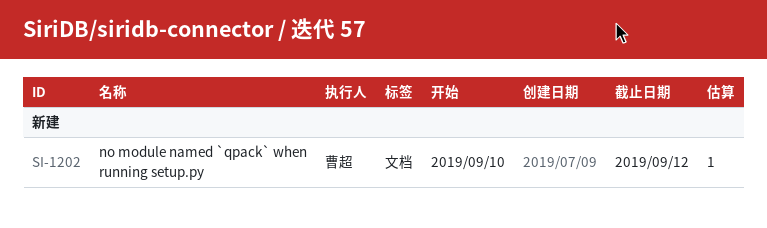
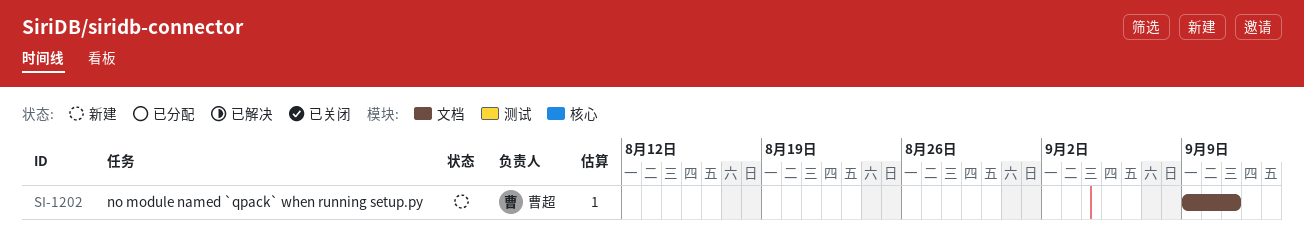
SI-1202, start: Sep 10 -> Sep 9
SI-1202, due: Sep 12 -> Sep 11

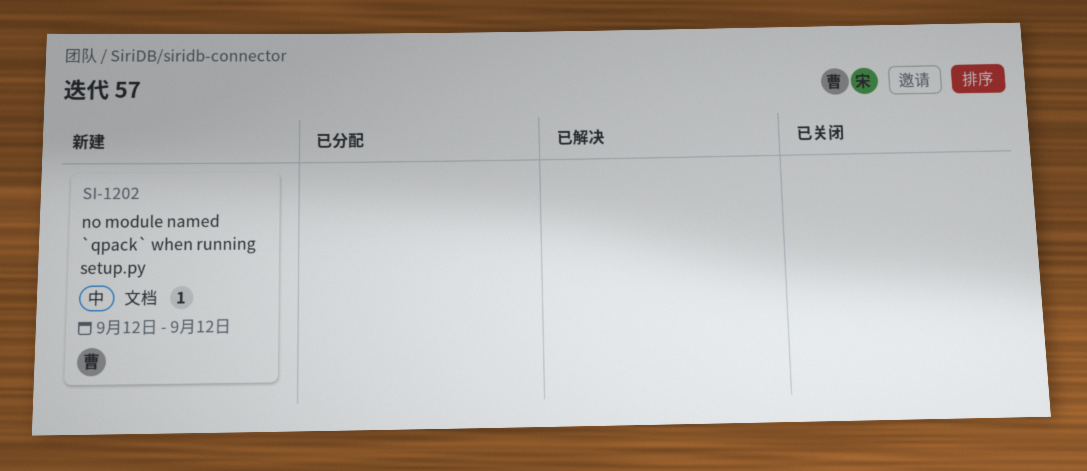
SI-1202, start: Sep 9 -> Sep 12
SI-1202, due: Sep 11 -> Sep 12

